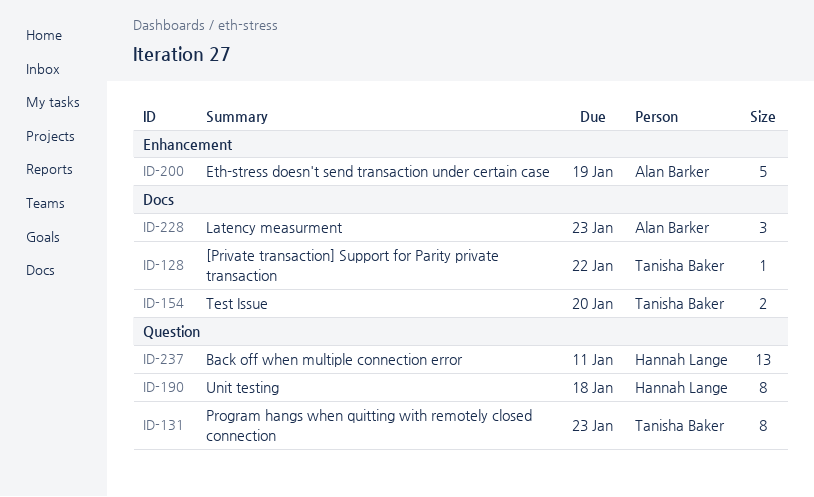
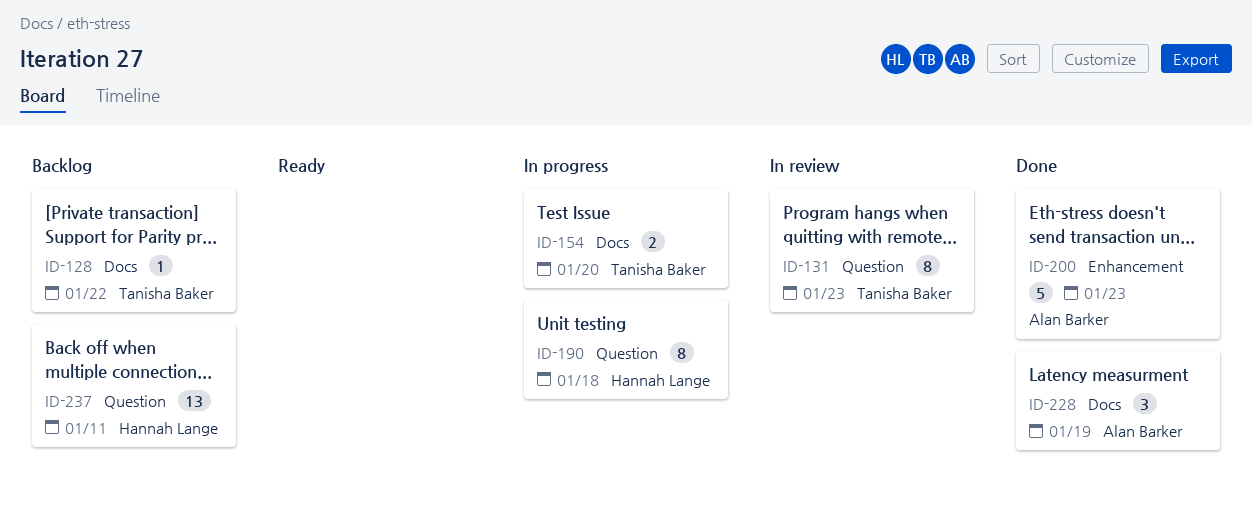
ID-200, due: Jan 19 -> Jan 23
ID-228, due: Jan 23 -> Jan 19

